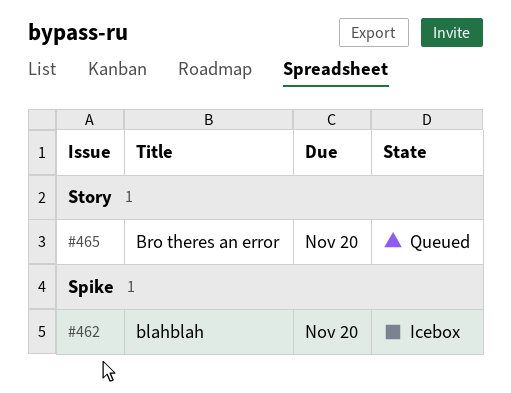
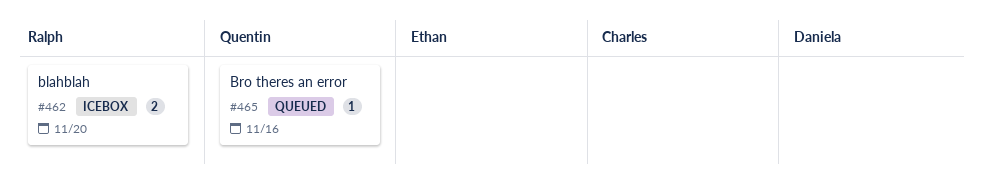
#465, due: Nov 20 -> Nov 16

